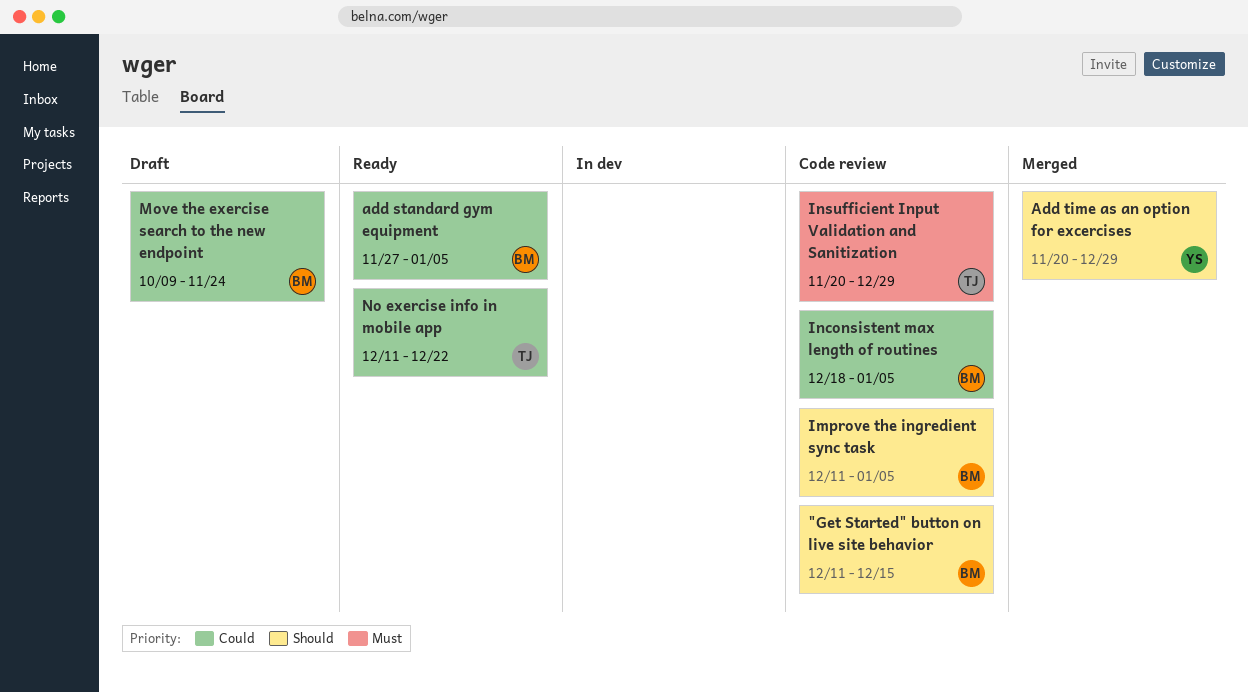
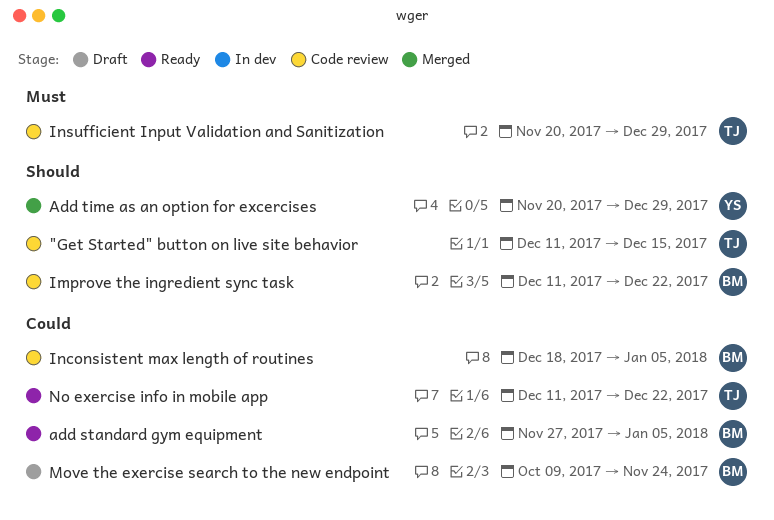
"Get Started" button on live site behavior, owner: BM -> TJ
Improve the ingredient sync task, due: Jan 5 -> Dec 22

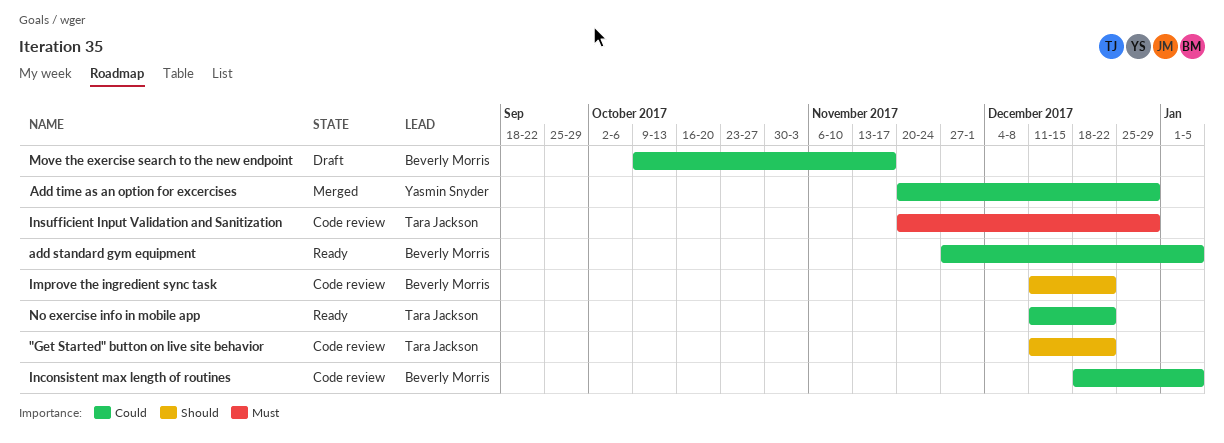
"Get Started" button on live site behavior, due: Dec 15 -> Dec 22
Add time as an option for excercises, priority: Should -> Could
Move the exercise search to the new endpoint, due: Nov 24 -> Nov 17

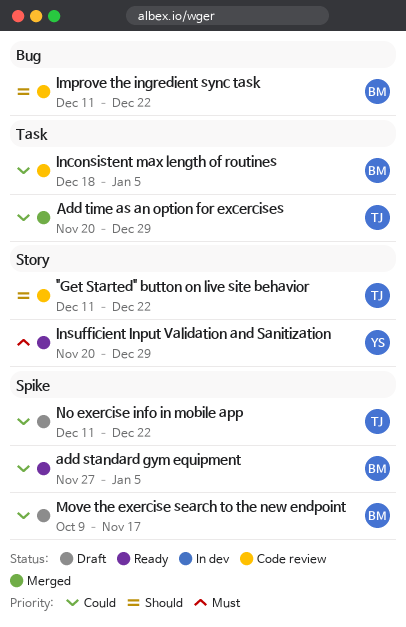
Add time as an option for excercises, owner: Yasmin Snyder -> Tara Jackson
Insufficient Input Validation and Sanitization, status: Code review -> Ready
Insufficient Input Validation and Sanitization, owner: Tara Jackson -> Yasmin Snyder
No exercise info in mobile app, status: Ready -> Draft

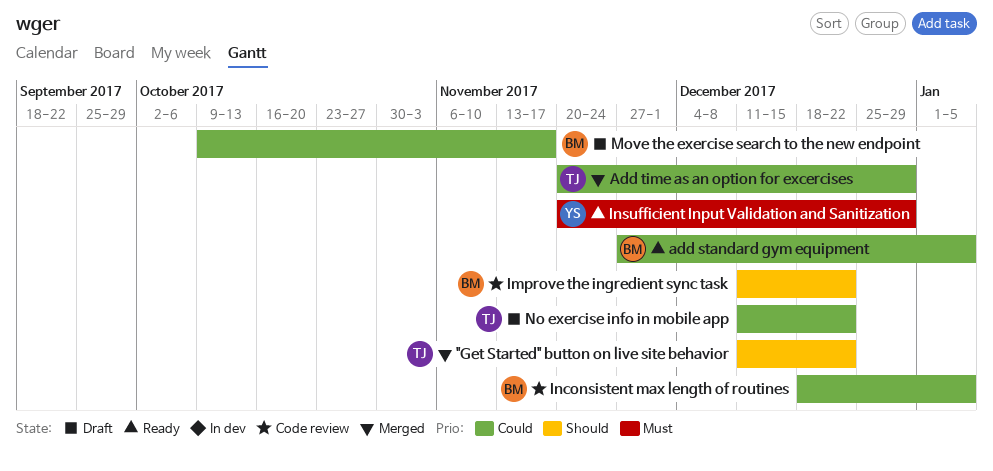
"Get Started" button on live site behavior, status: Code review -> Merged

